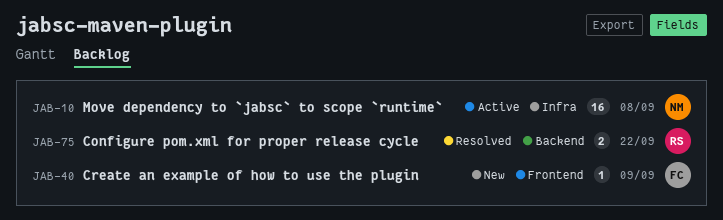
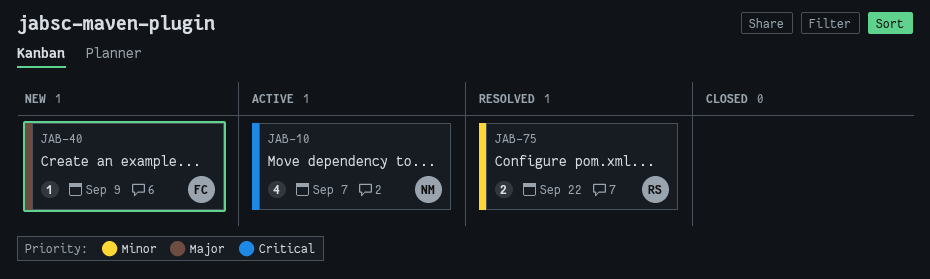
JAB-10, estimate: 16 -> 4
JAB-10, due: Sep 8 -> Sep 7

